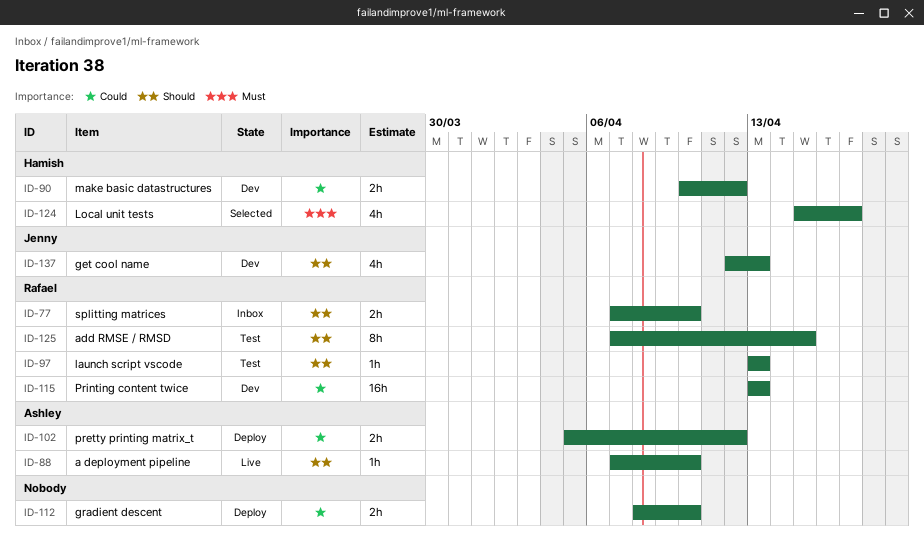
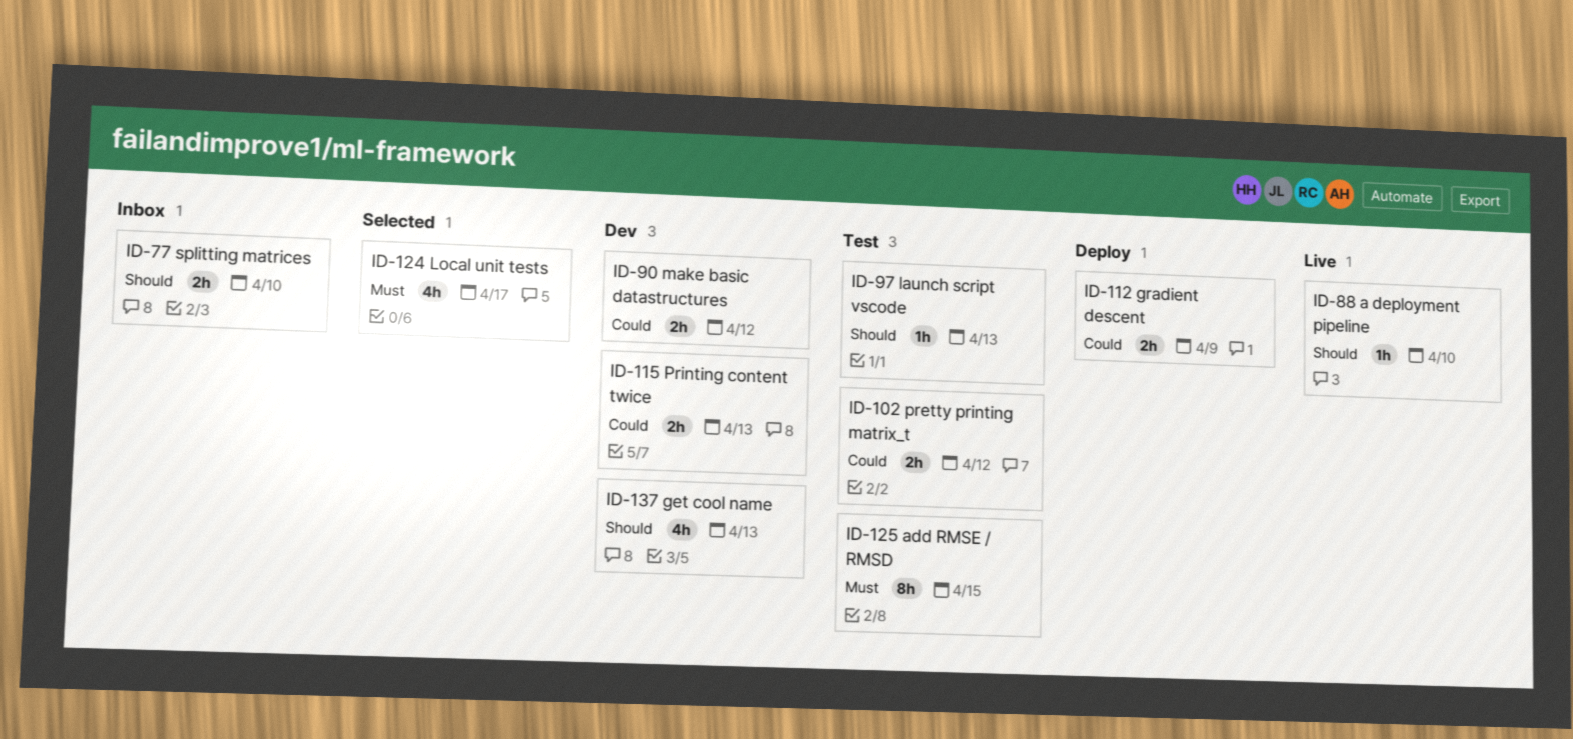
ID-102, status: Deploy -> Test
ID-112, due: Apr 10 -> Apr 9
ID-115, estimate: 16h -> 2h
ID-125, priority: Should -> Must

